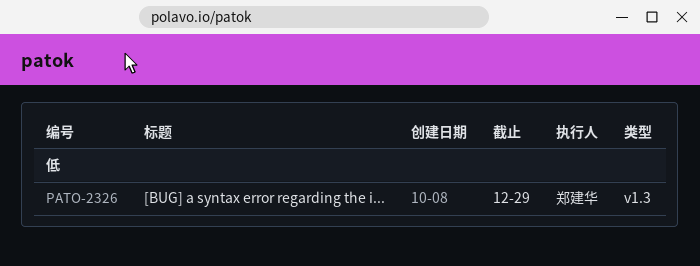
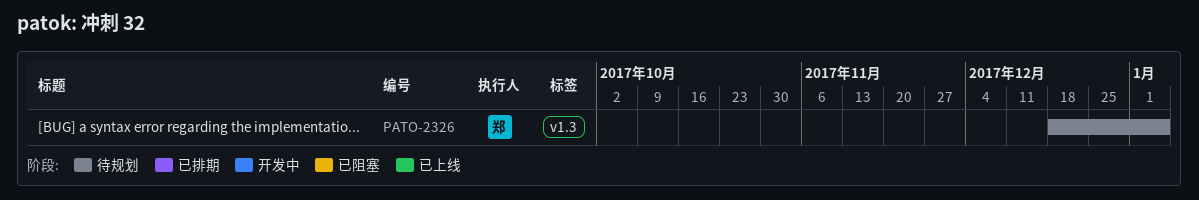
PATO-2326, due: Dec 29 -> Jan 5

